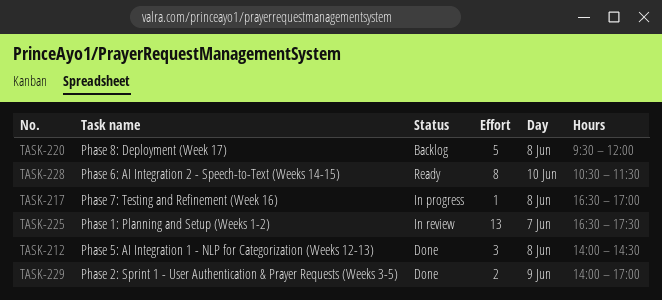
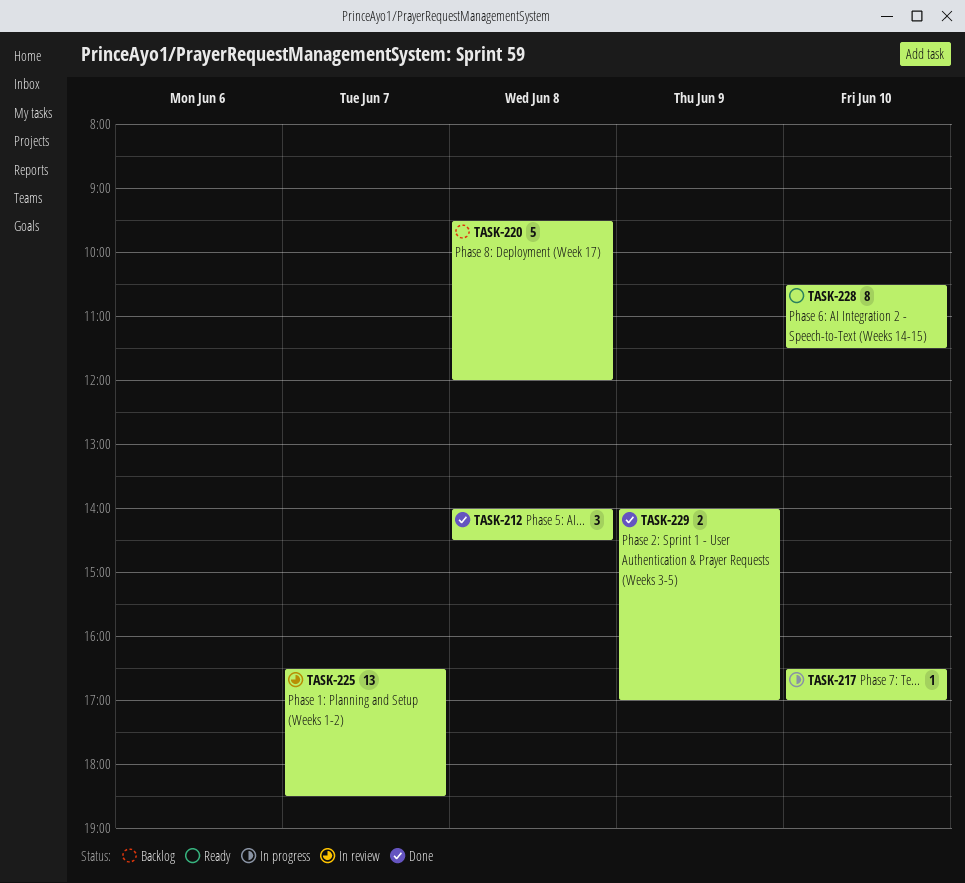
TASK-217, day: Jun 8 -> Jun 10
TASK-225, ends: 17:30 -> 18:30

